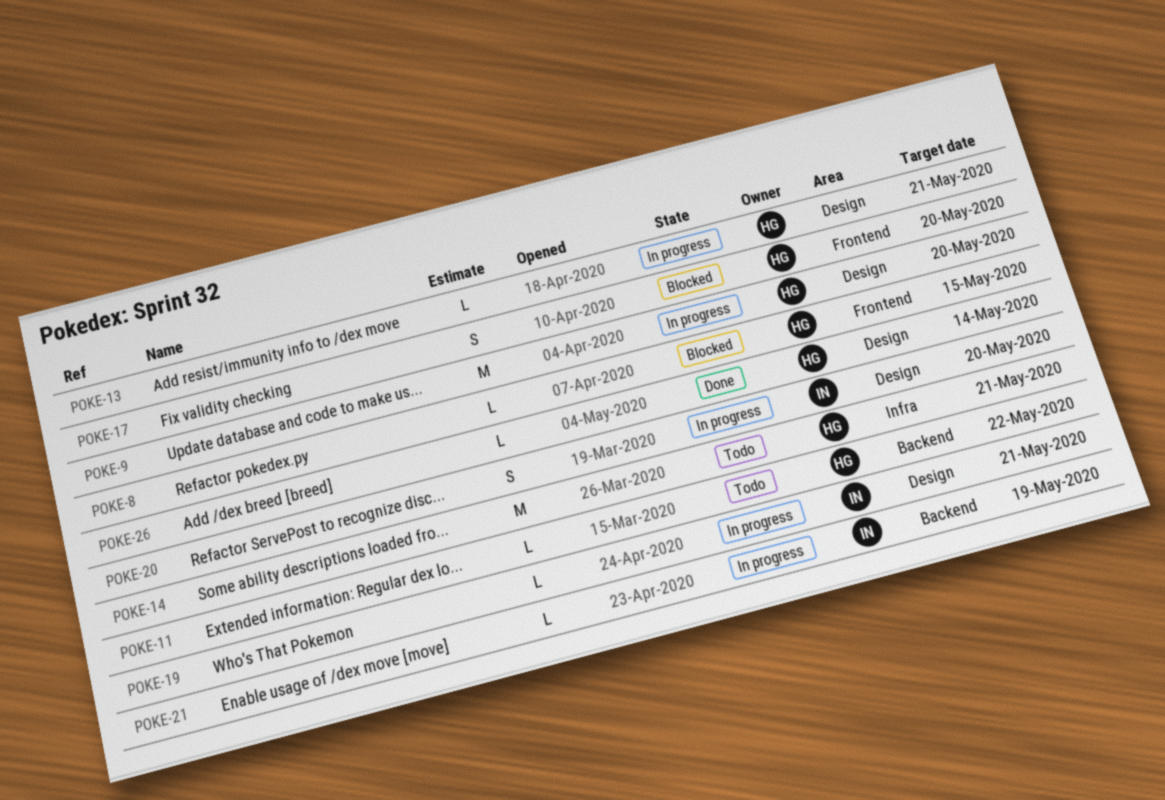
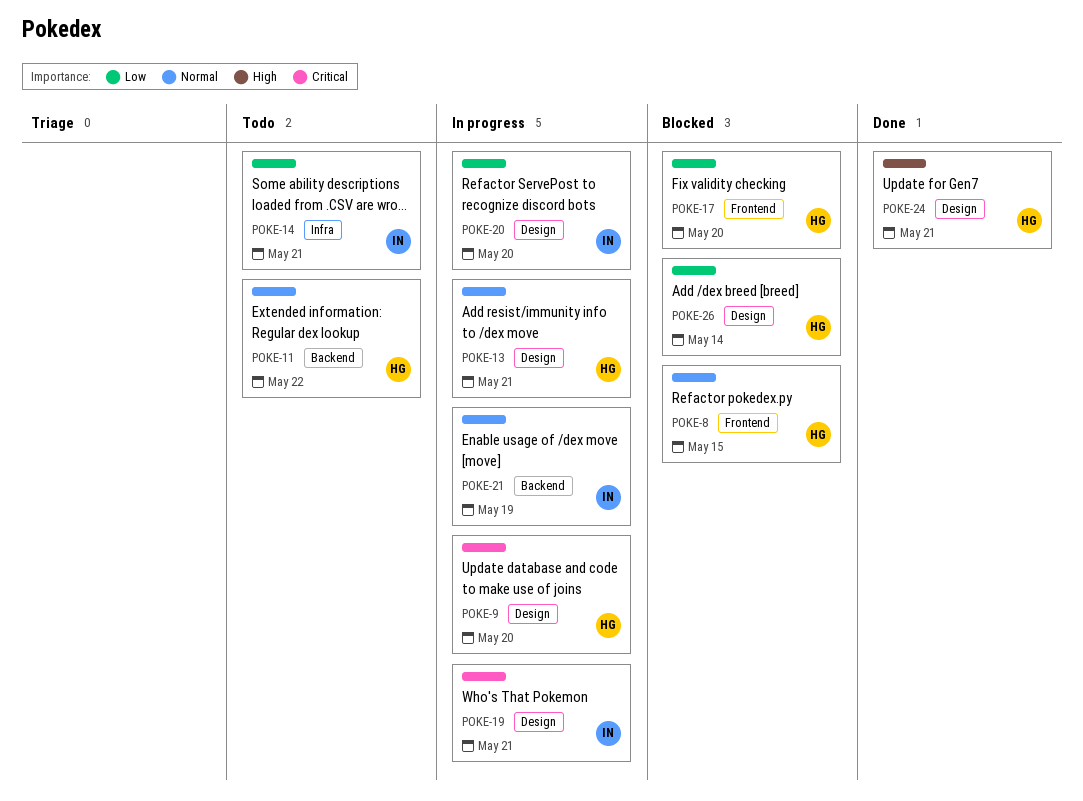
POKE-14, owner: HG -> IN
POKE-24: none -> present
POKE-26, status: Done -> Blocked

